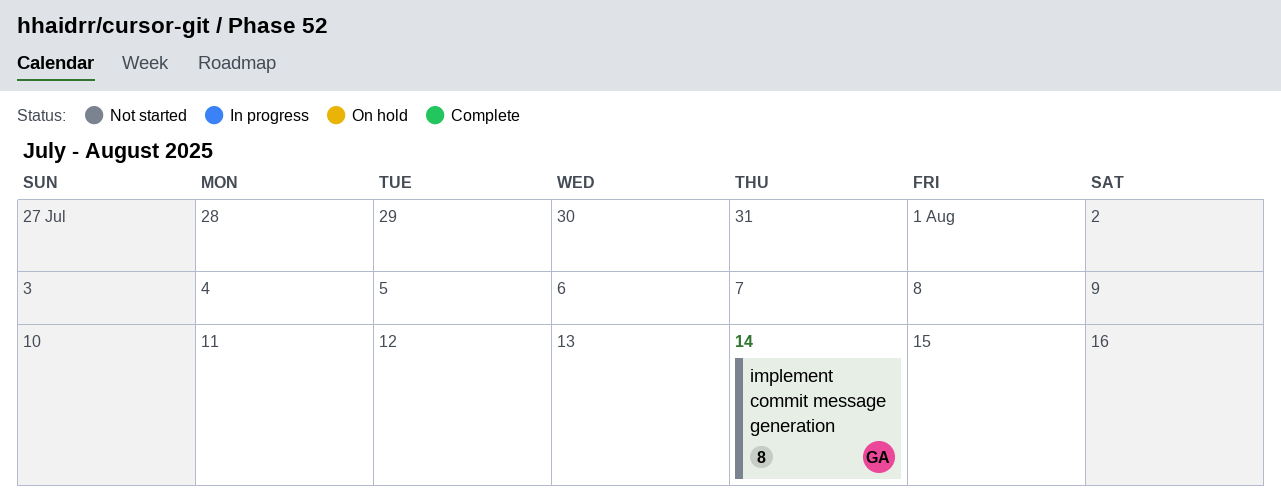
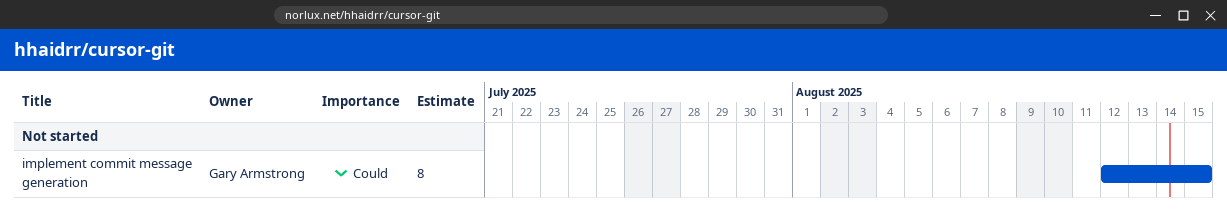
implement commit message generation, due: Aug 14 -> Aug 15

